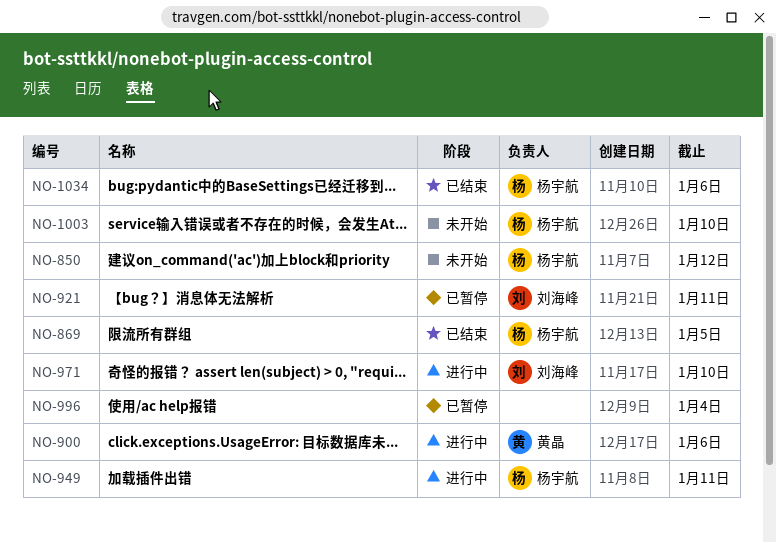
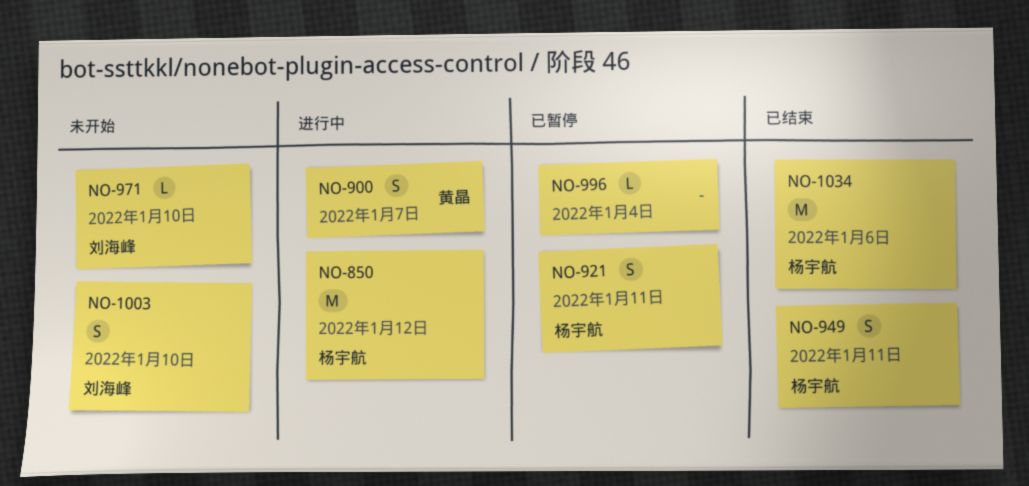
NO-850, status: 未开始 -> 进行中
NO-869: present -> none
NO-900, due: Jan 6 -> Jan 7
NO-921, owner: 刘海峰 -> 杨宇航
NO-949, status: 进行中 -> 已结束
NO-971, status: 进行中 -> 未开始
NO-1003, owner: 杨宇航 -> 刘海峰

